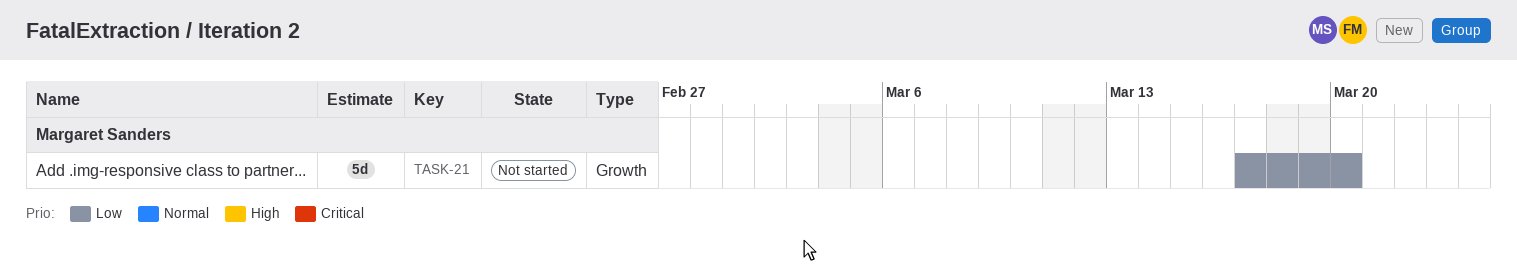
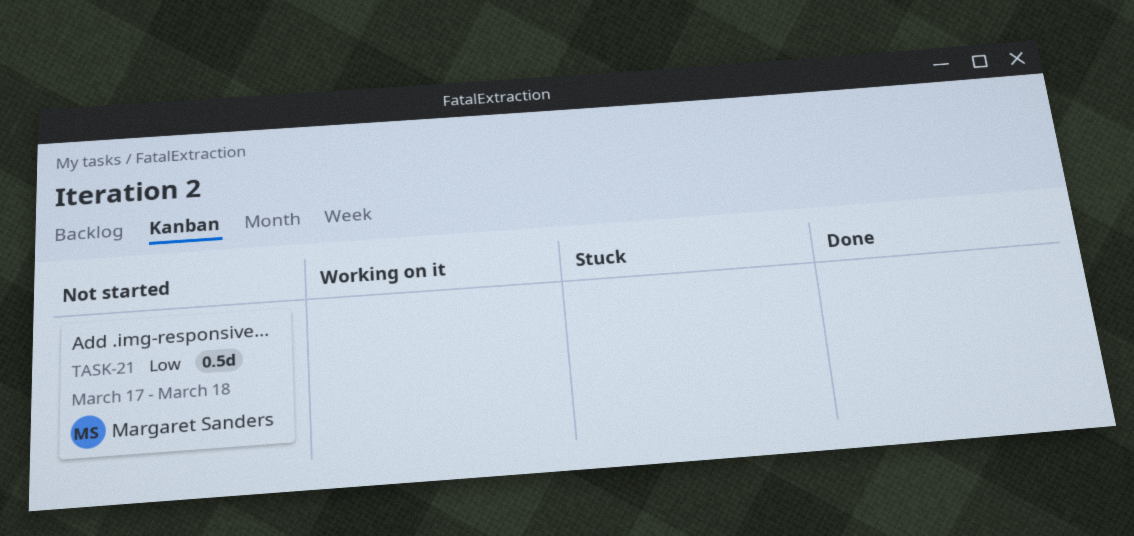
TASK-21, estimate: 5d -> 0.5d
TASK-21, due: Mar 20 -> Mar 18

